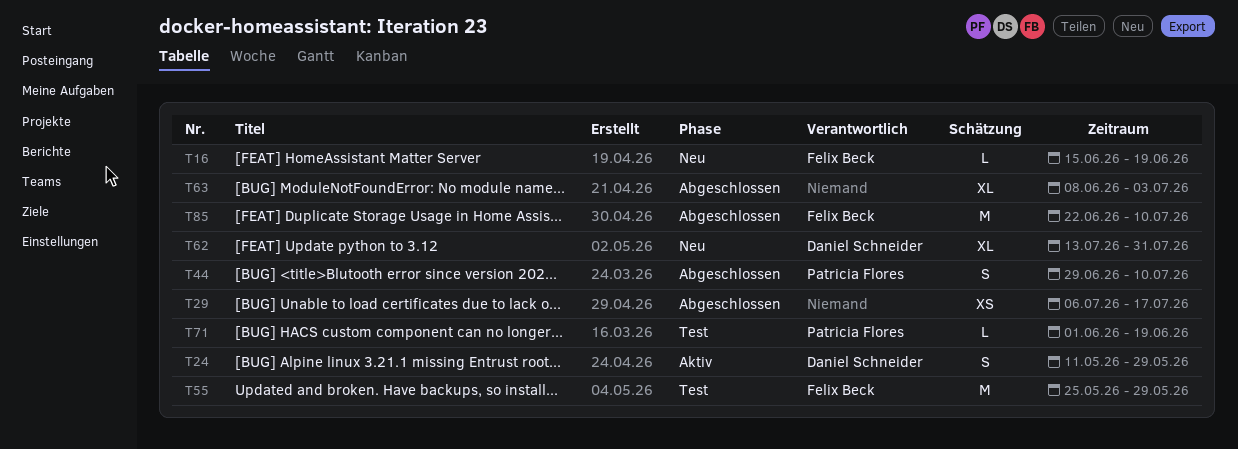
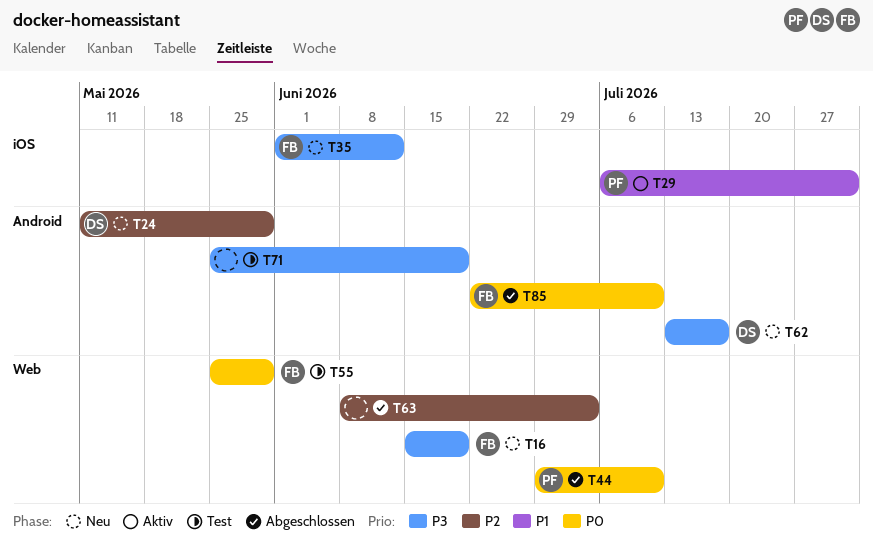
T24, status: Aktiv -> Neu
T29, status: Abgeschlossen -> Aktiv
T29, owner: none -> Patricia Flores
T29, due: Jul 17 -> Jul 31
T35: none -> present
T62, due: Jul 31 -> Jul 17
T71, owner: Patricia Flores -> none
T71, start: Jun 1 -> May 25

